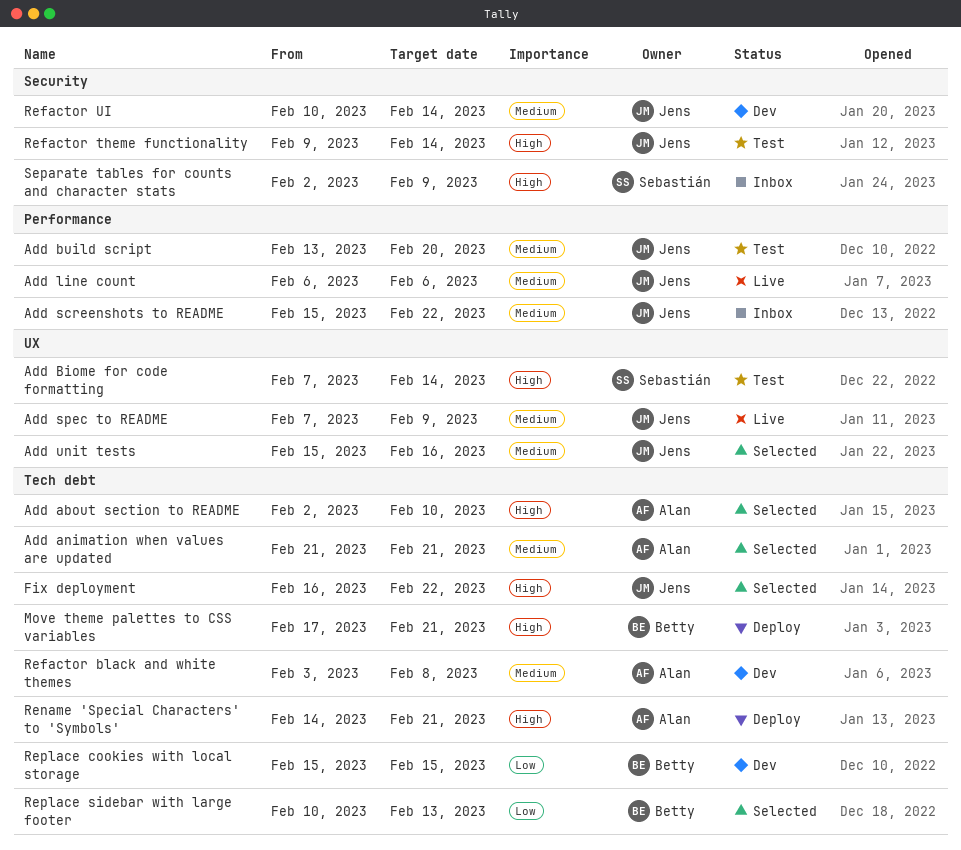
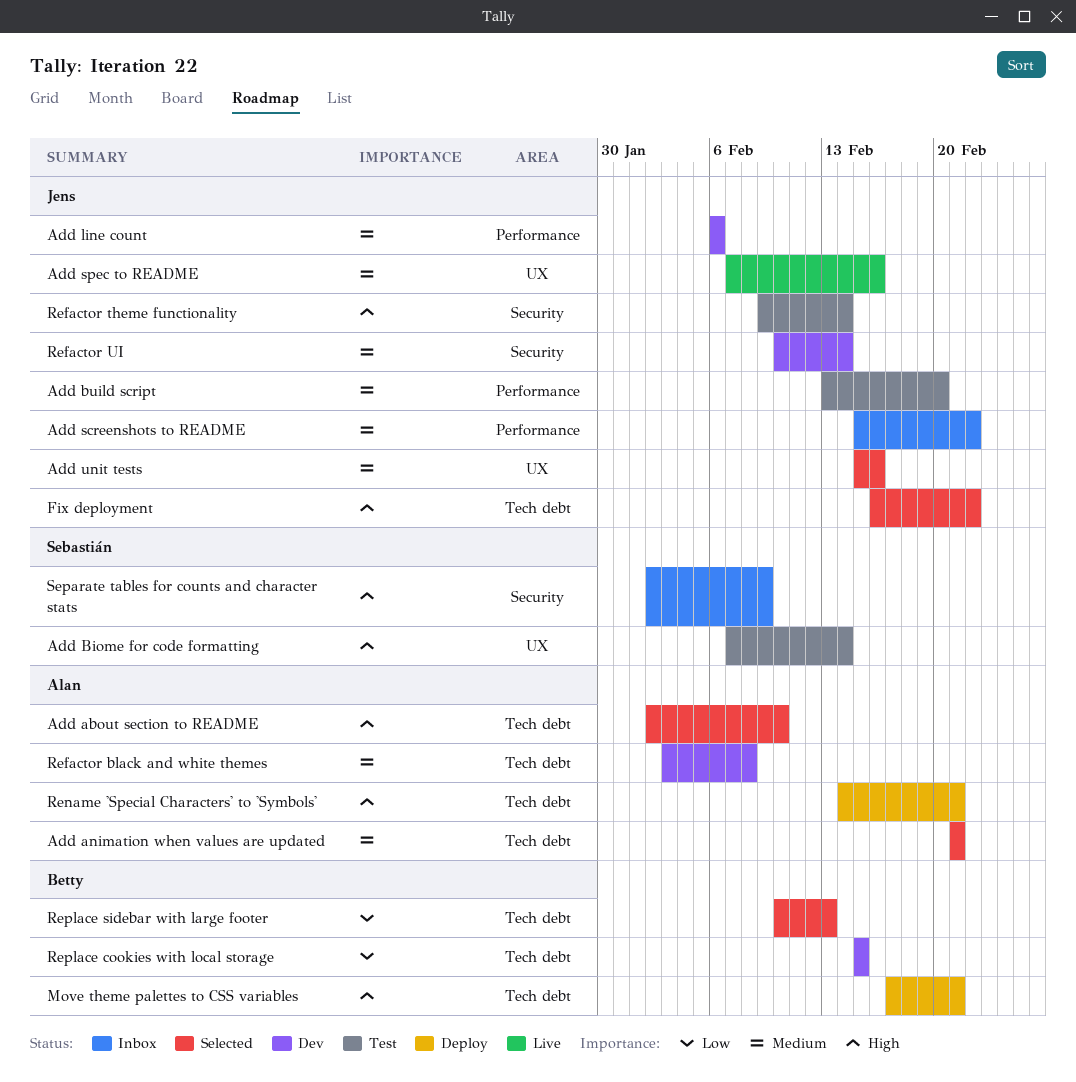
Add line count, status: Live -> Dev
Add spec to README, due: Feb 9 -> Feb 16

